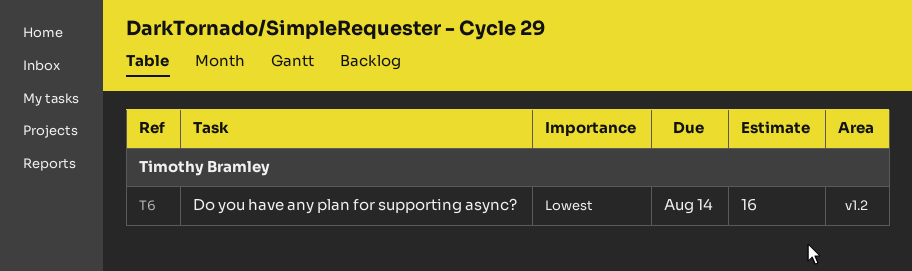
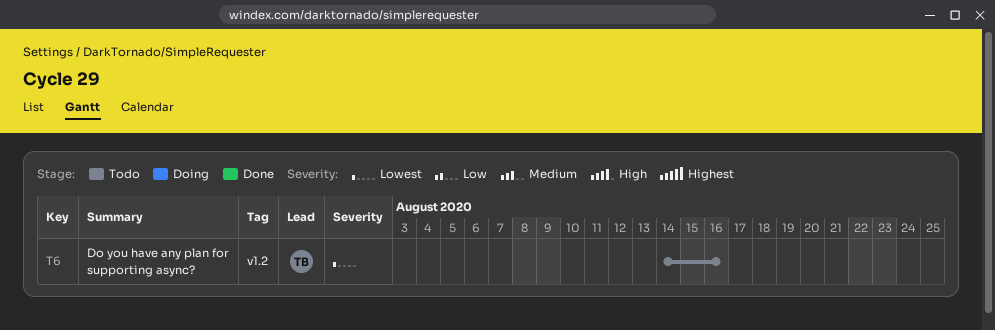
T6, due: Aug 14 -> Aug 16

